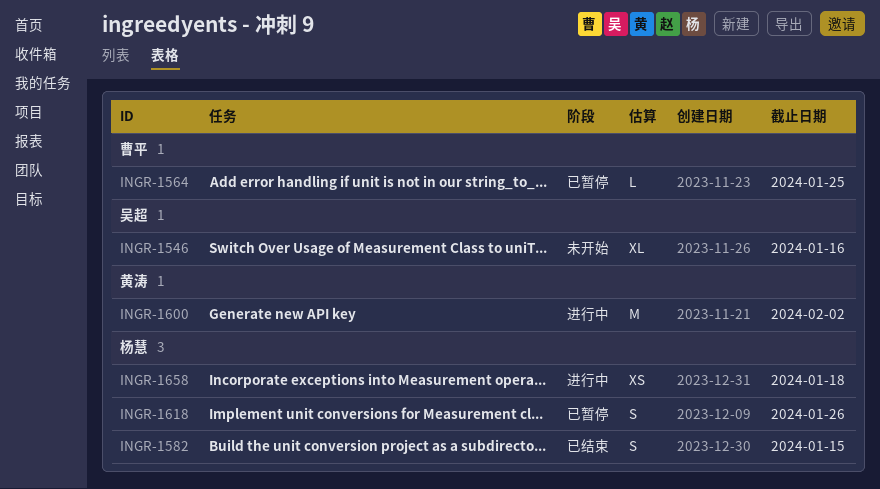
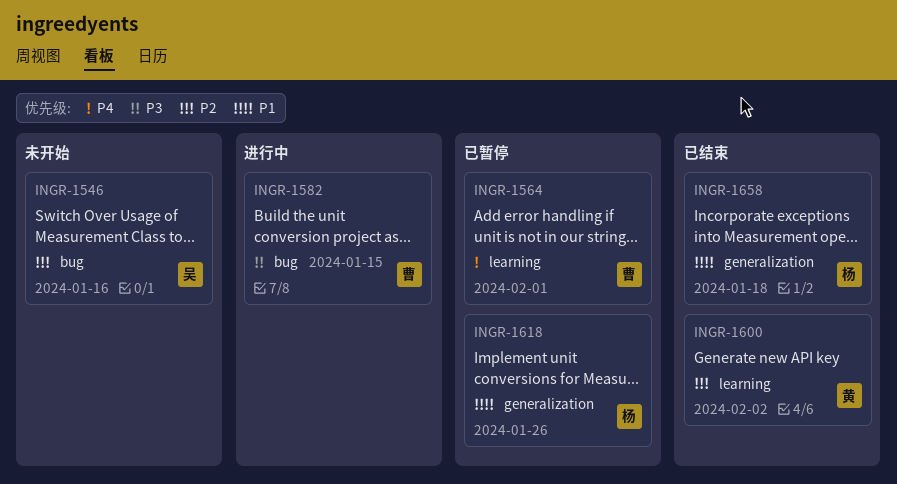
INGR-1564, due: Jan 25 -> Feb 1
INGR-1582, status: 已结束 -> 进行中
INGR-1582, owner: 杨慧 -> 曹平
INGR-1600, status: 进行中 -> 已结束
INGR-1658, status: 进行中 -> 已结束

